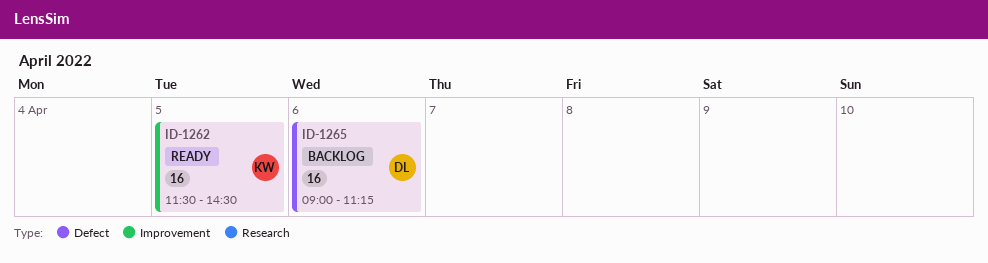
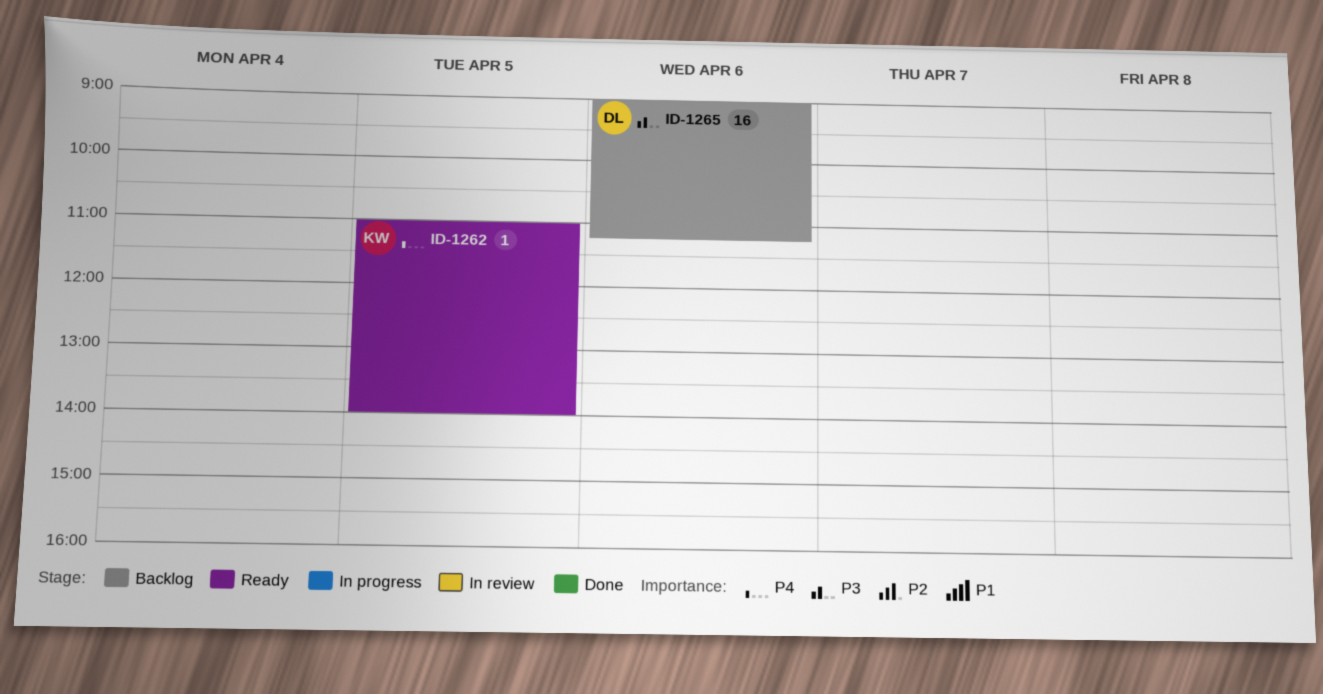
ID-1262, estimate: 16 -> 1
ID-1262, begins: 11:30 -> 11:00
ID-1262, ends: 14:30 -> 14:00

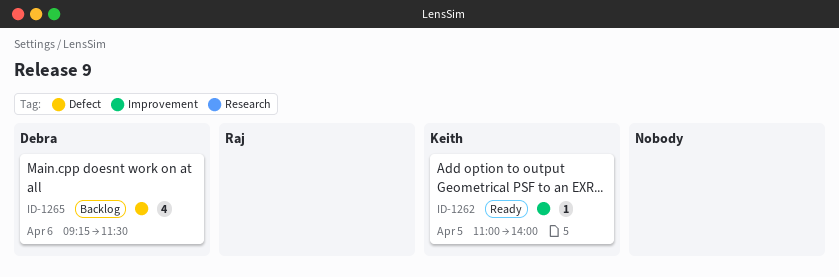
ID-1265, estimate: 16 -> 4
ID-1265, begins: 09:00 -> 09:15
ID-1265, ends: 11:15 -> 11:30

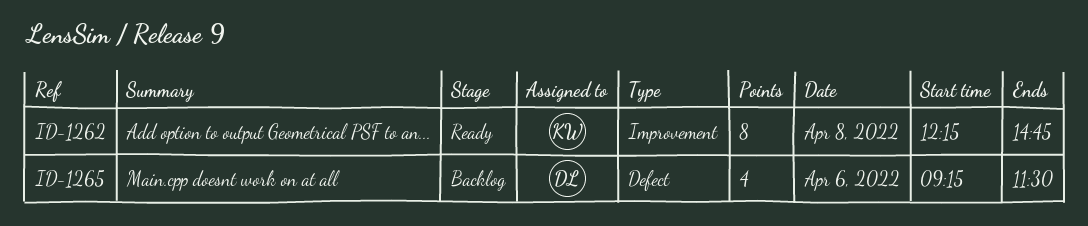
ID-1262, estimate: 1 -> 8
ID-1262, day: Apr 5 -> Apr 8
ID-1262, begins: 11:00 -> 12:15
ID-1262, ends: 14:00 -> 14:45

